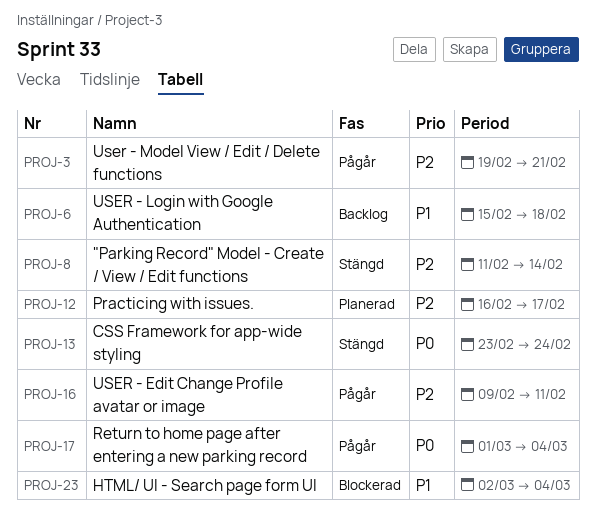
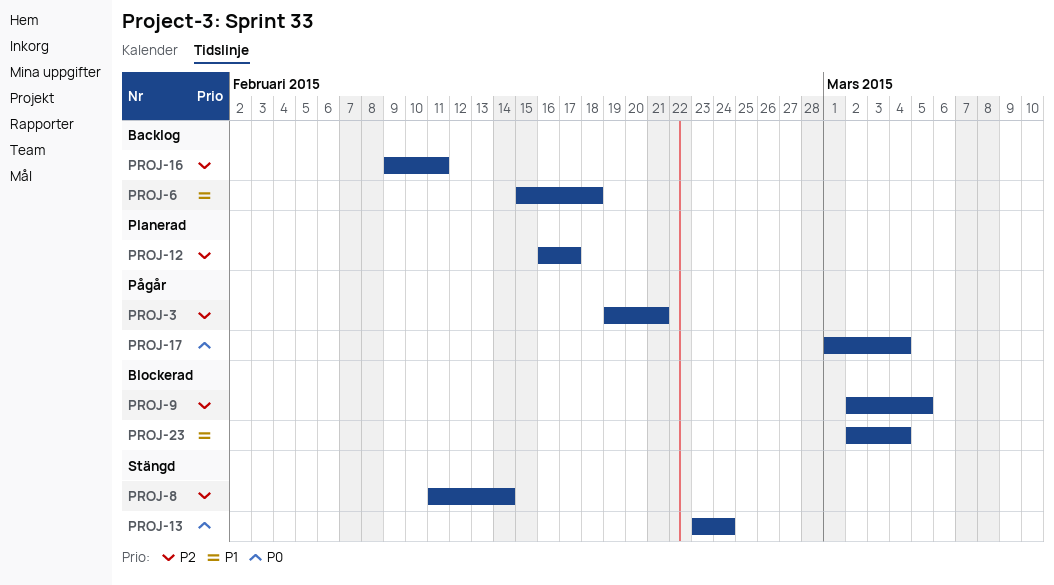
PROJ-9: none -> present
PROJ-16, status: Pågår -> Backlog

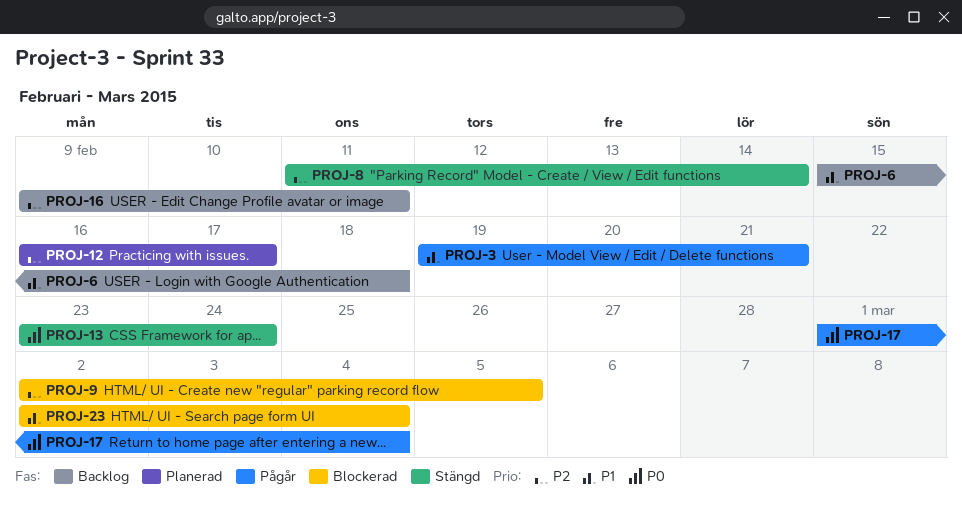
PROJ-3, priority: P2 -> P1

